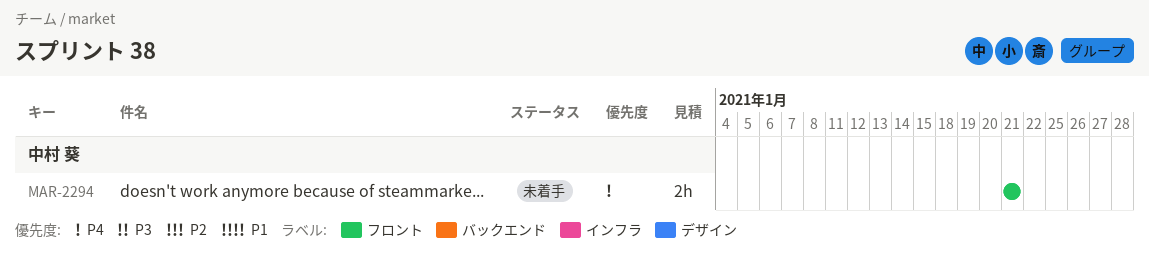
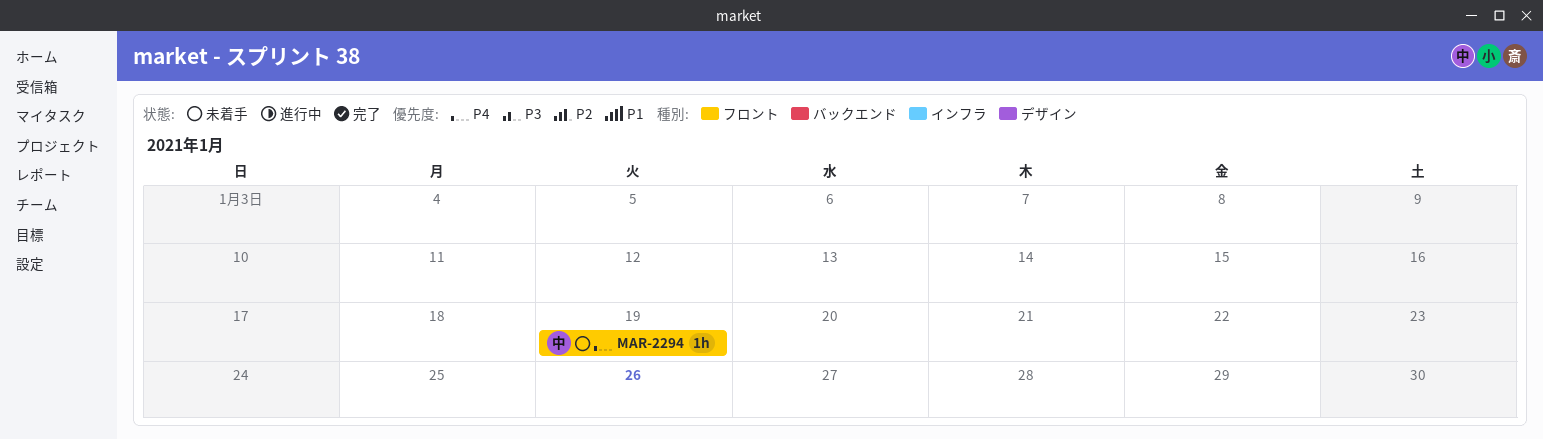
MAR-2294, estimate: 2h -> 1h
MAR-2294, start: Jan 21 -> Jan 19
MAR-2294, due: Jan 21 -> Jan 19

